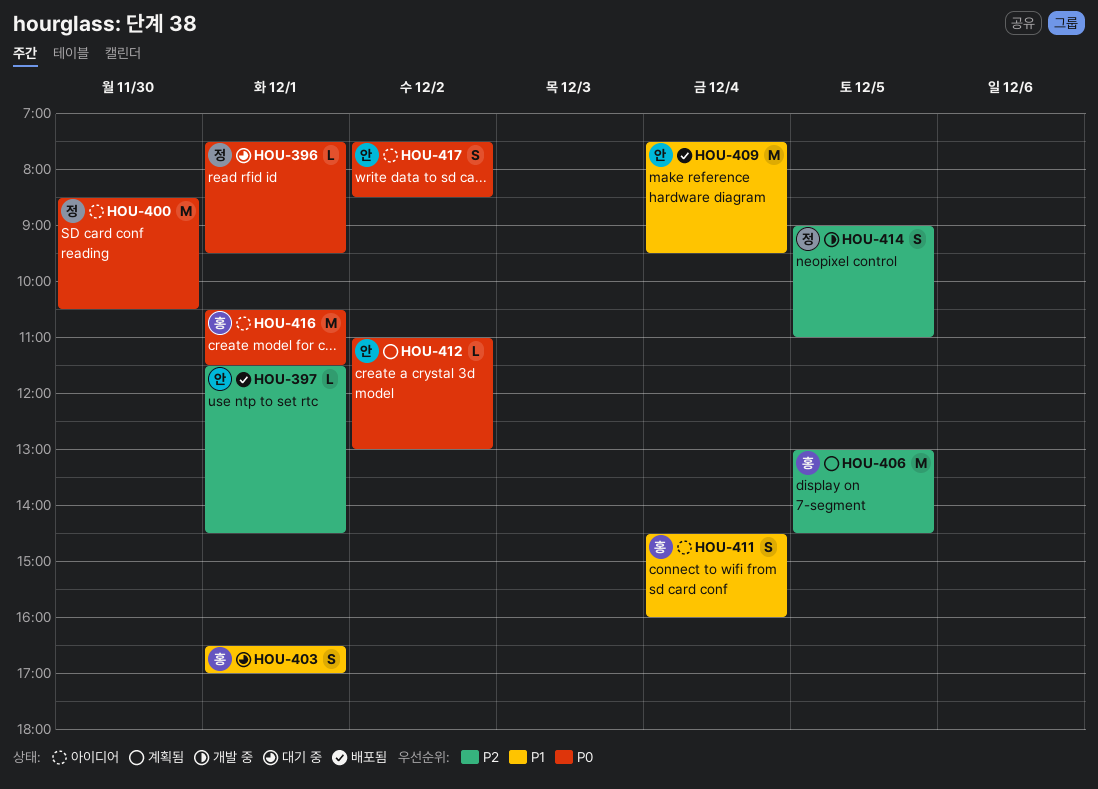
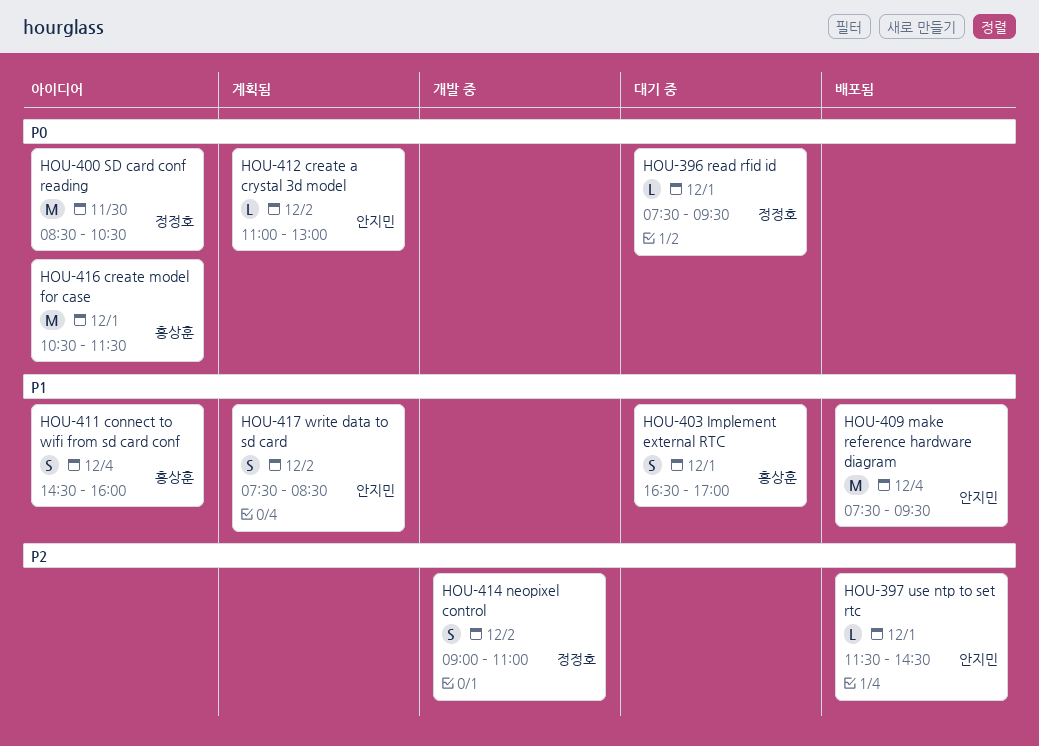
HOU-406: present -> none
HOU-414, day: Dec 5 -> Dec 2
HOU-417, status: 아이디어 -> 계획됨
HOU-417, priority: P0 -> P1

